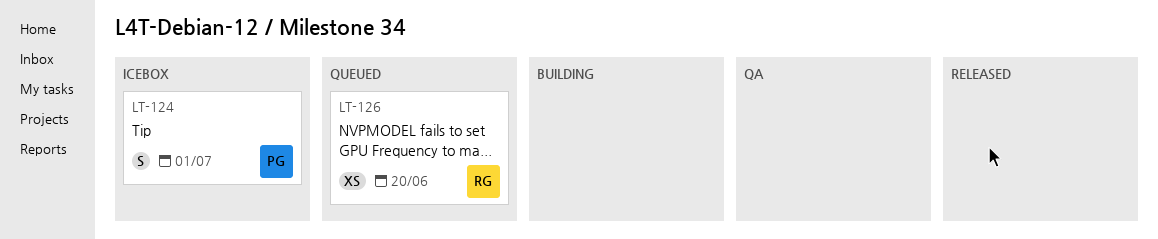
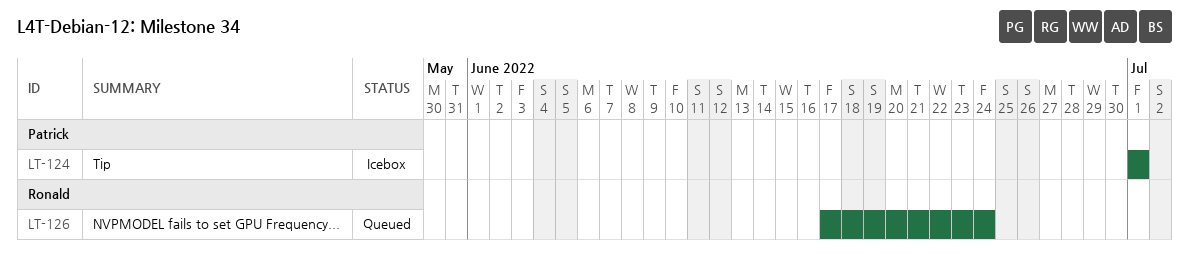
LT-126, due: Jun 20 -> Jun 24

